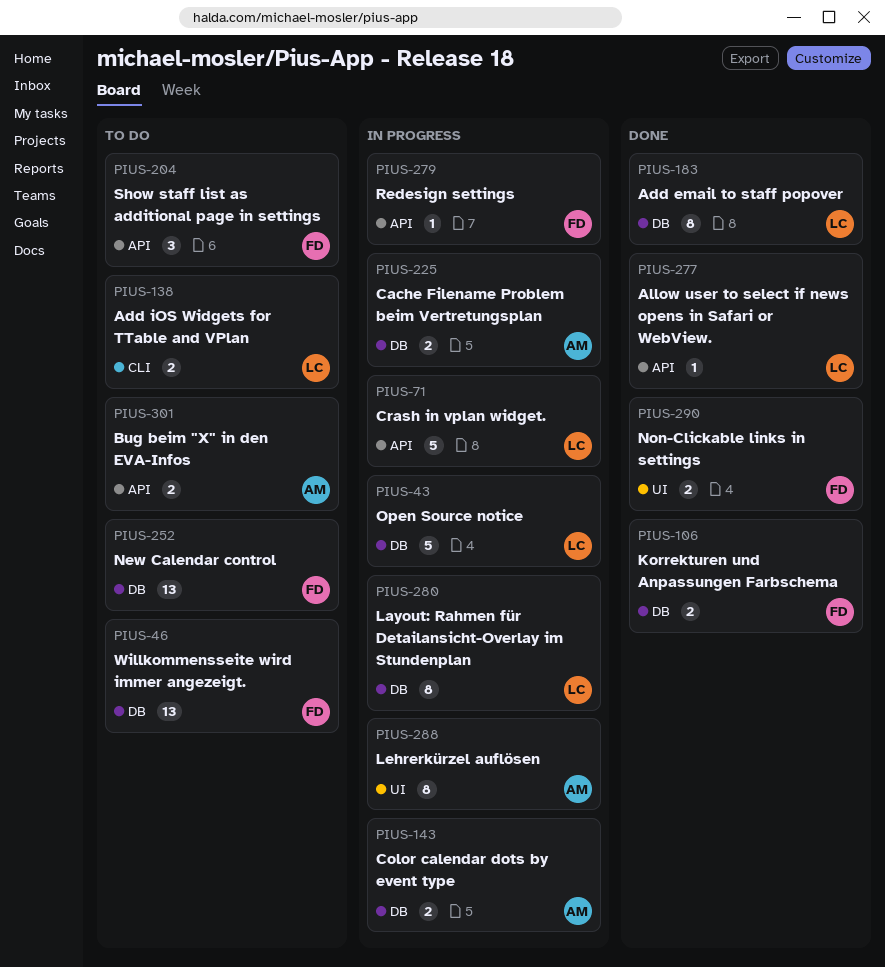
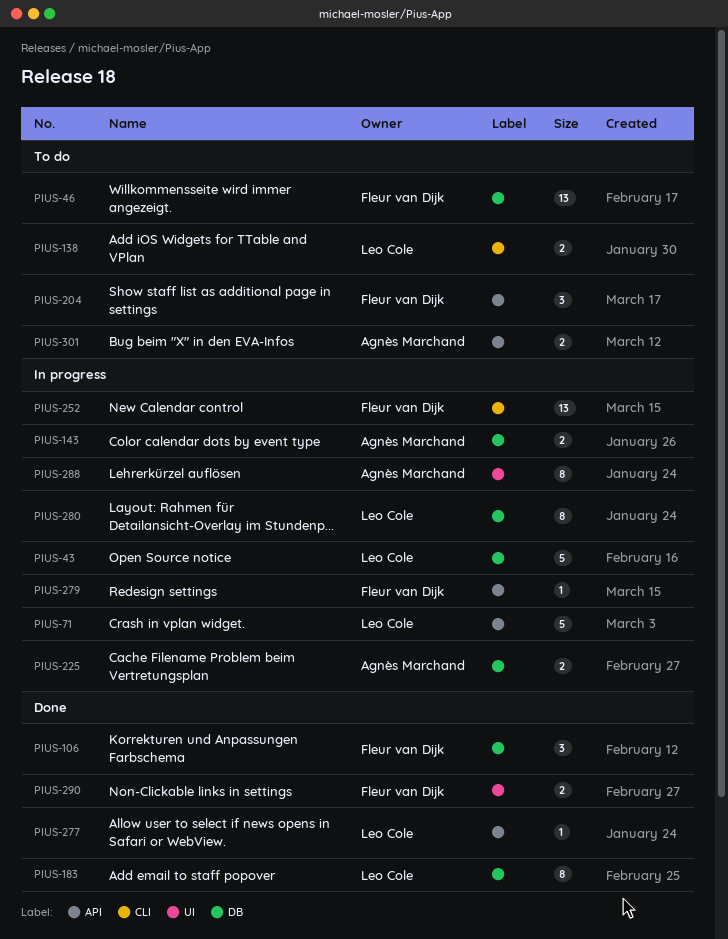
PIUS-106, estimate: 2 -> 3
PIUS-252, status: To do -> In progress
PIUS-252, label: DB -> CLI

